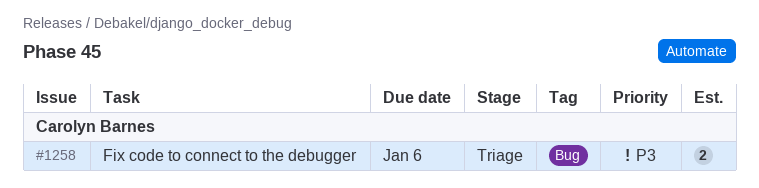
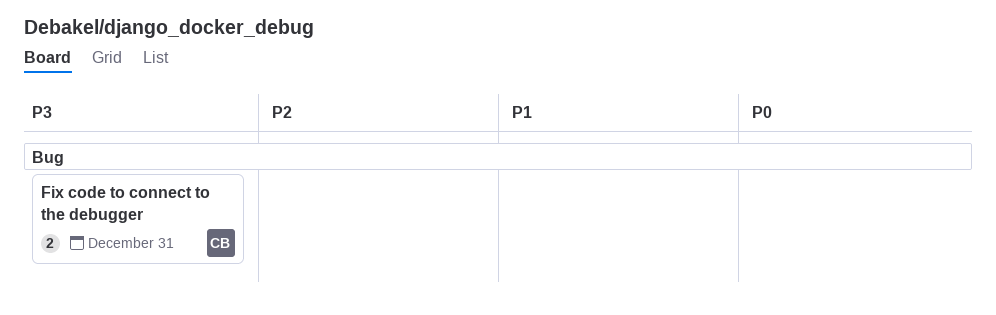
Fix code to connect to the debugger, due: Jan 6 -> Dec 31

